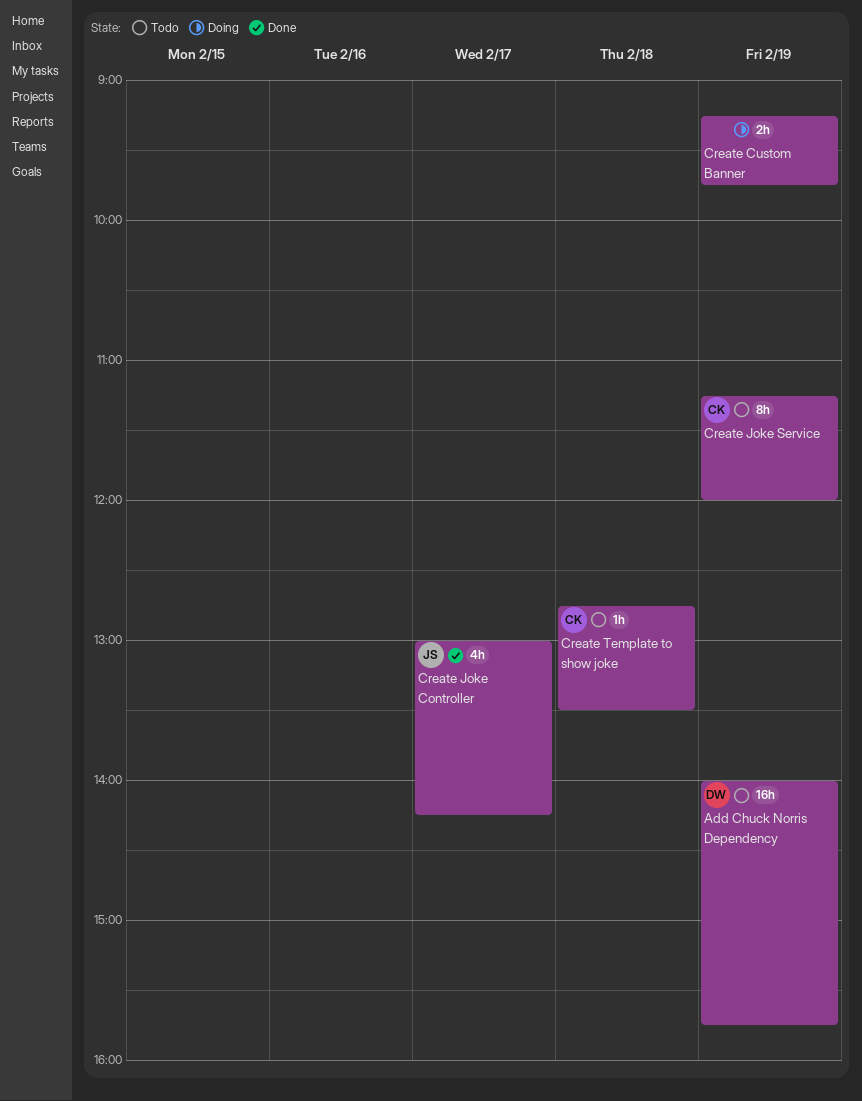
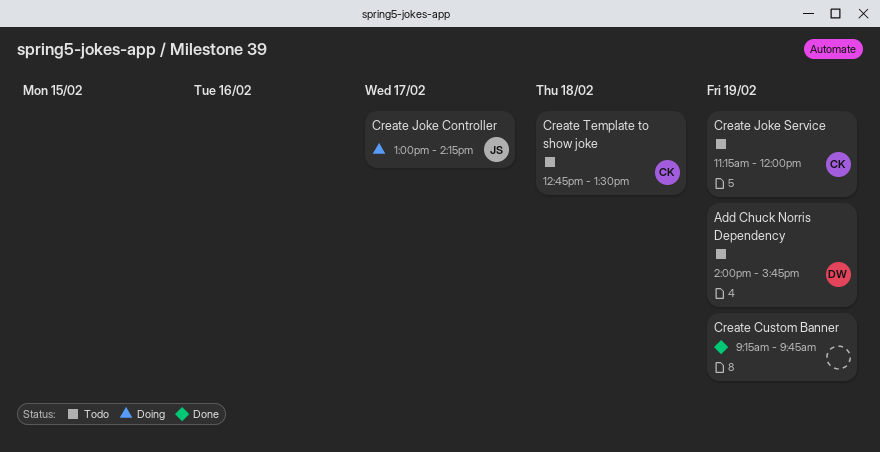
Create Custom Banner, status: Doing -> Done
Create Joke Controller, status: Done -> Doing

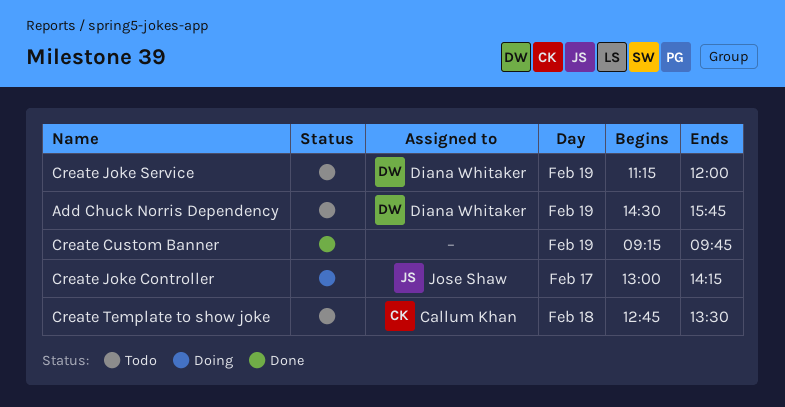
Add Chuck Norris Dependency, begins: 14:00 -> 14:30
Create Joke Service, owner: Callum Khan -> Diana Whitaker

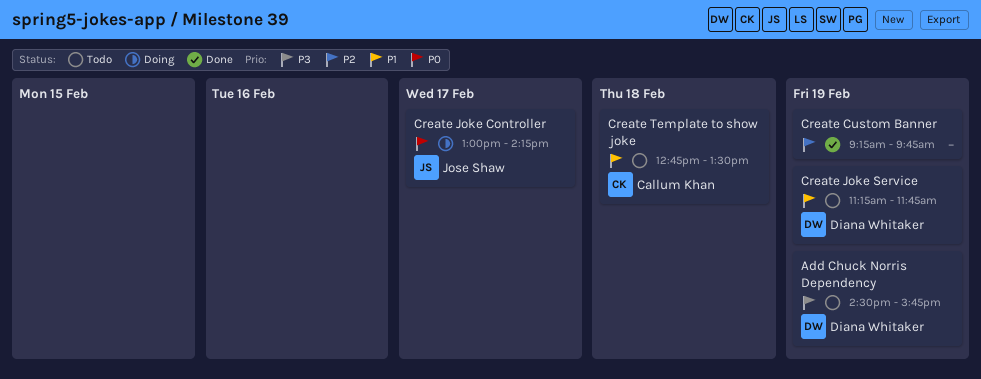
Create Joke Service, ends: 12:00 -> 11:45

